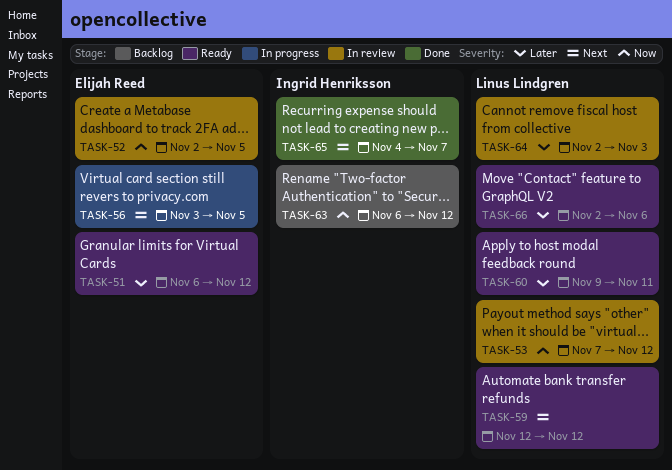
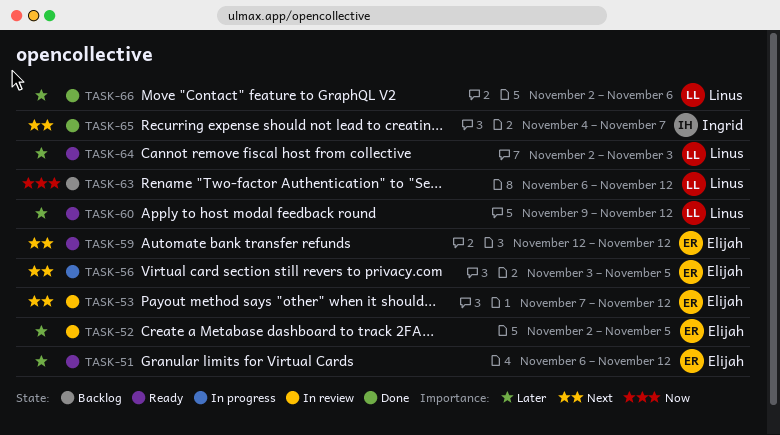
TASK-52, priority: Now -> Later
TASK-53, owner: Linus Lindgren -> Elijah Reed
TASK-53, priority: Now -> Next
TASK-59, owner: Linus Lindgren -> Elijah Reed
TASK-60, due: Nov 11 -> Nov 12
TASK-63, owner: Ingrid Henriksson -> Linus Lindgren
TASK-64, status: In review -> Ready
TASK-66, status: Ready -> Done

